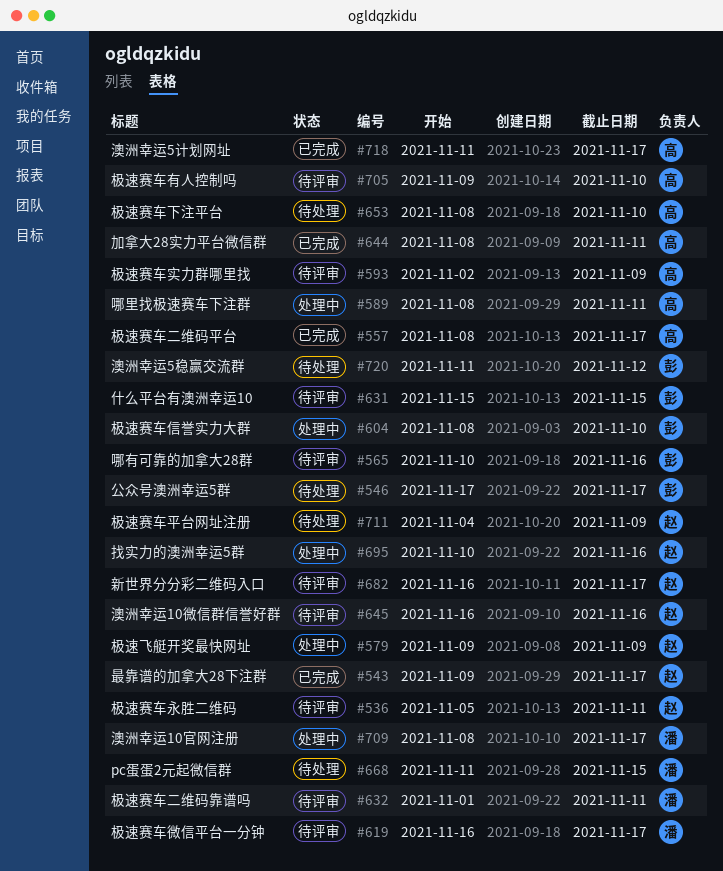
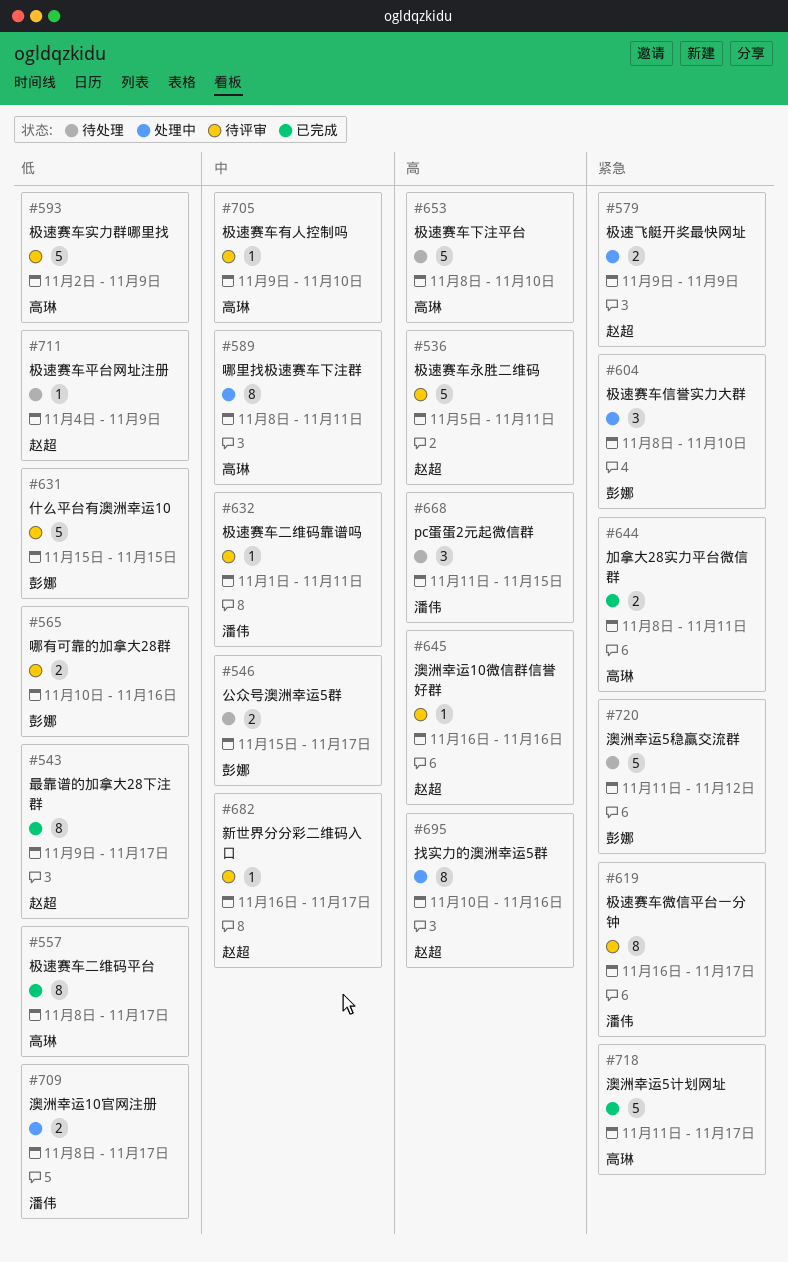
#546, start: Nov 17 -> Nov 15

